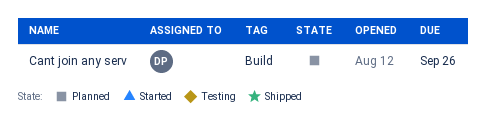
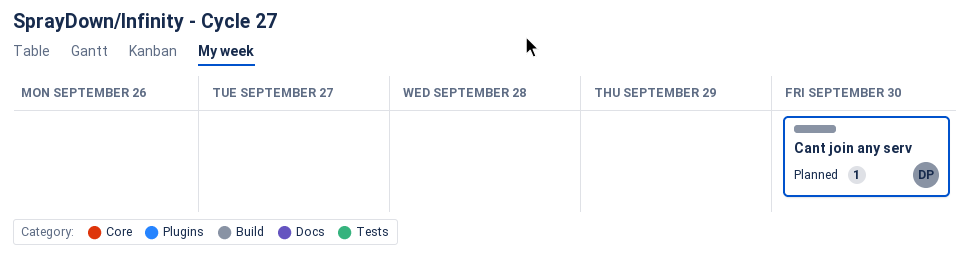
Cant join any serv, due: Sep 26 -> Sep 30

